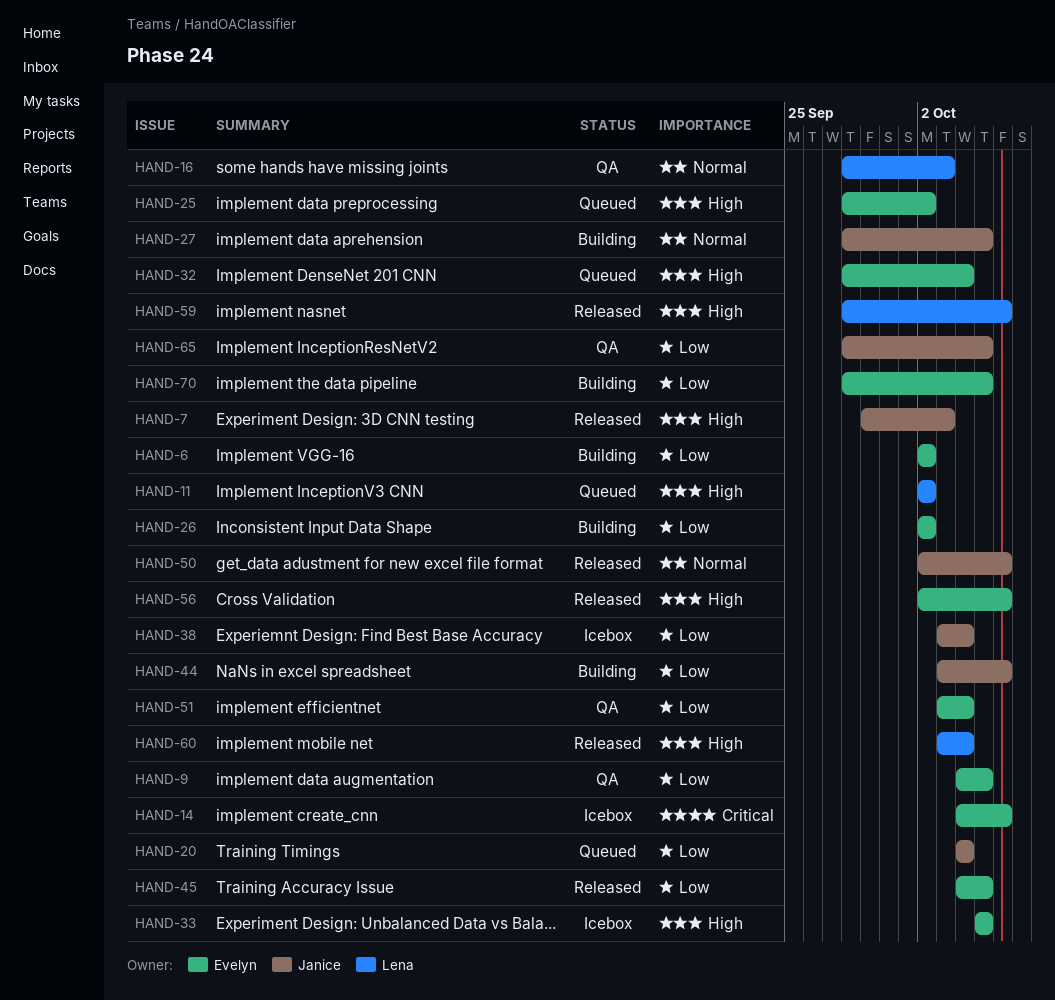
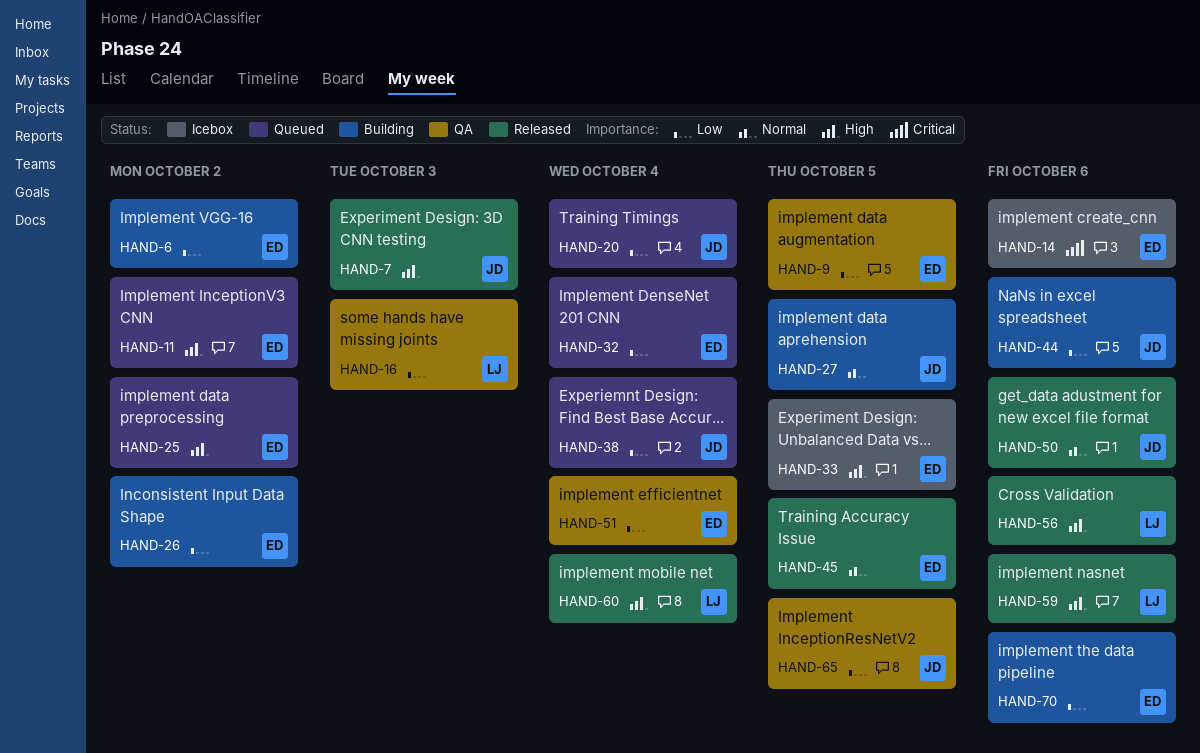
HAND-11, owner: Lena -> Evelyn
HAND-16, priority: Normal -> Low
HAND-32, priority: High -> Low
HAND-38, status: Icebox -> Queued
HAND-45, priority: Low -> Normal
HAND-56, owner: Evelyn -> Lena
HAND-70, due: Oct 5 -> Oct 6

